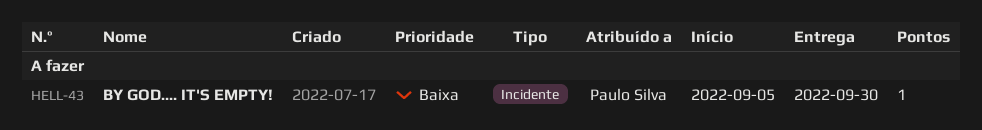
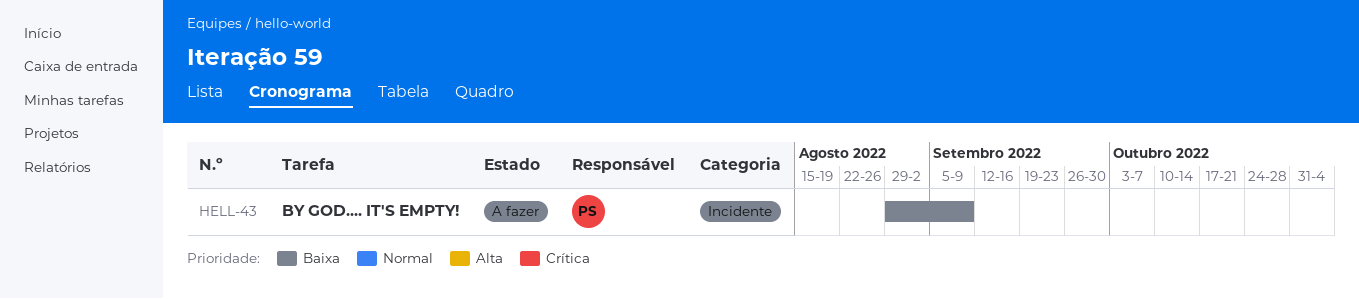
HELL-43, start: Sep 5 -> Aug 29
HELL-43, due: Sep 30 -> Sep 9

